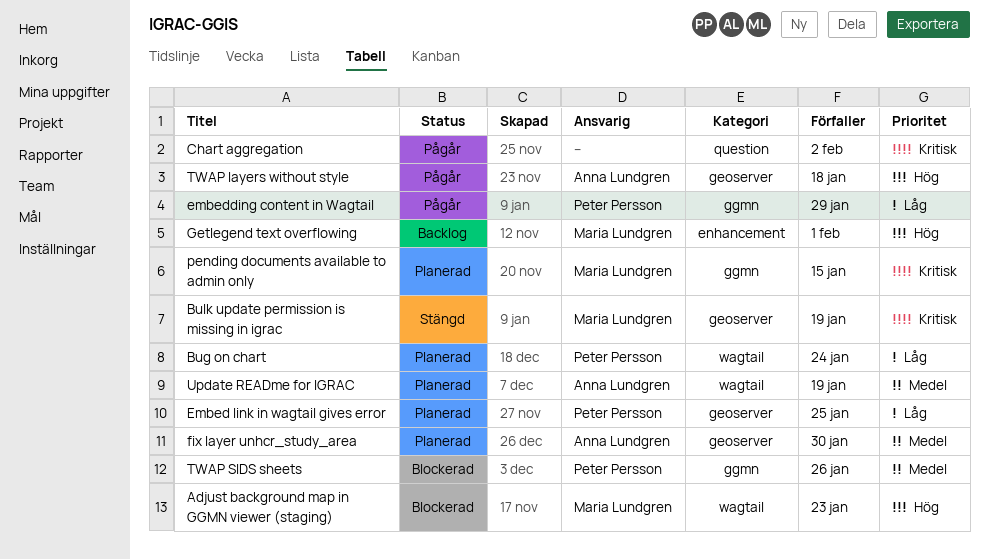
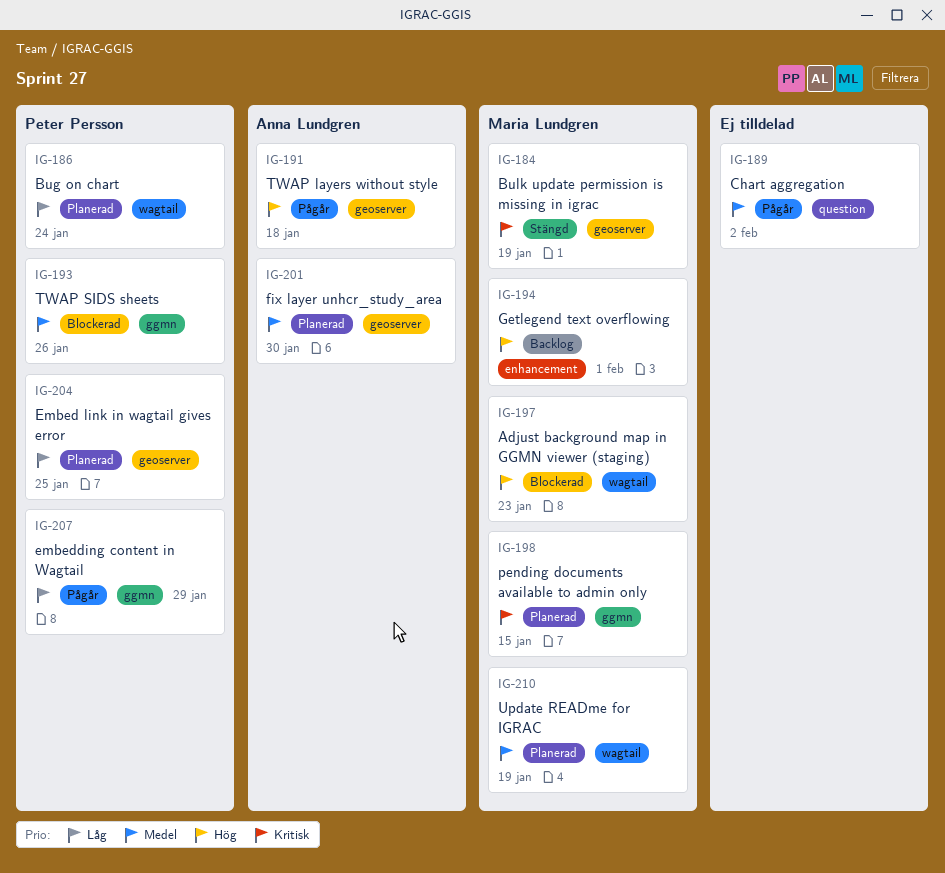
Chart aggregation, priority: Kritisk -> Medel
Update READme for IGRAC, owner: Anna Lundgren -> Maria Lundgren

